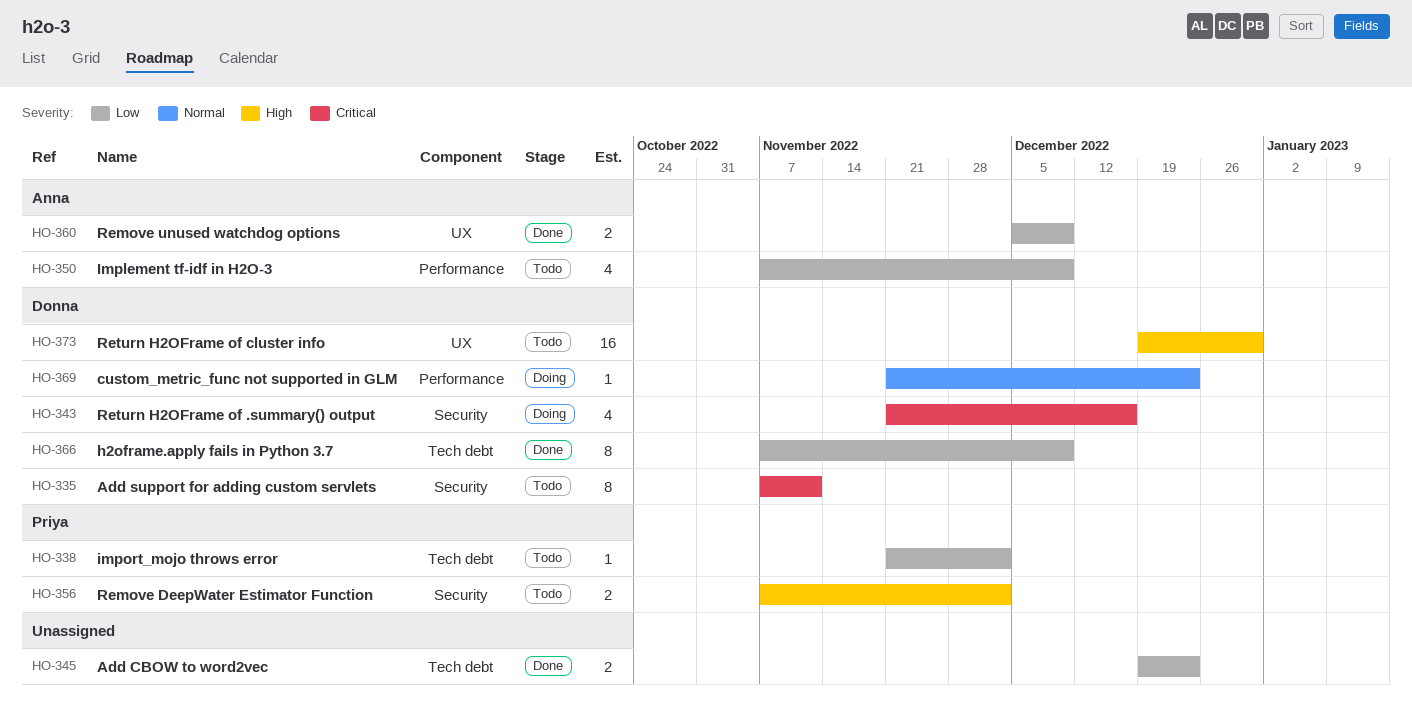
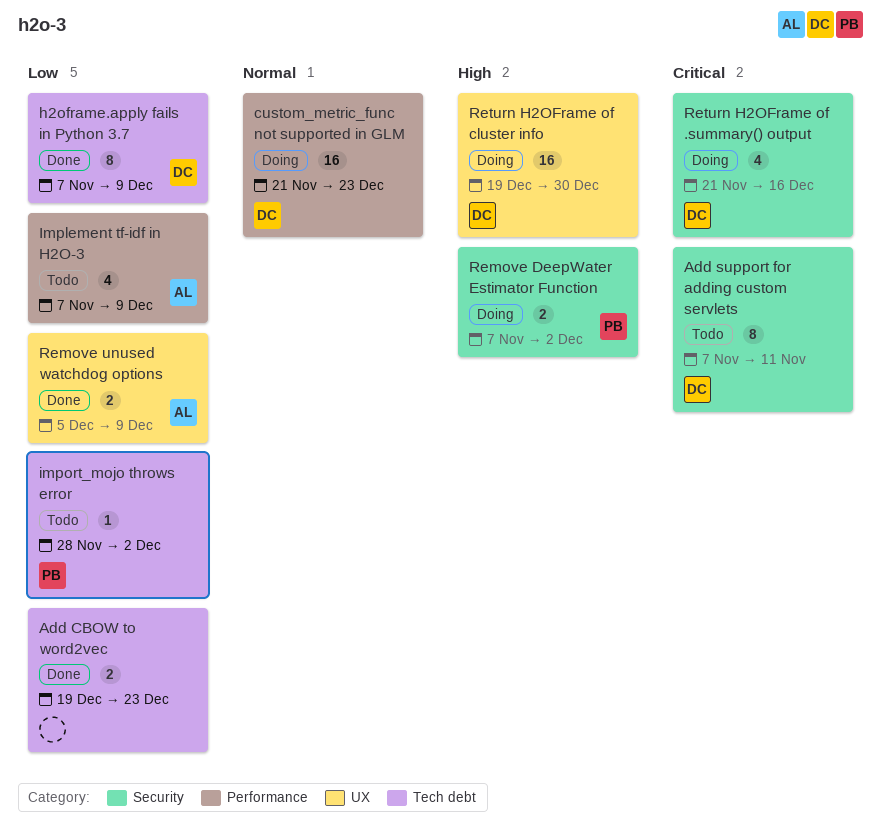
custom_metric_func not supported in GLM, estimate: 1 -> 16
import_mojo throws error, start: Nov 21 -> Nov 28
Remove DeepWater Estimator Function, status: Todo -> Doing
Return H2OFrame of cluster info, status: Todo -> Doing

